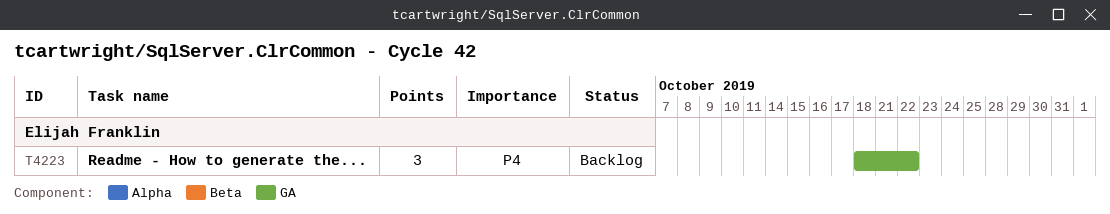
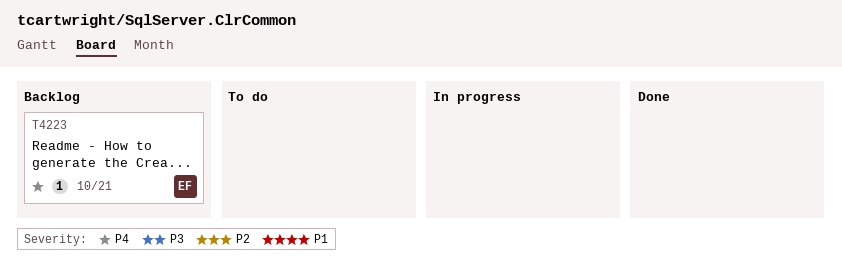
T4223, estimate: 3 -> 1
T4223, due: Oct 22 -> Oct 21

